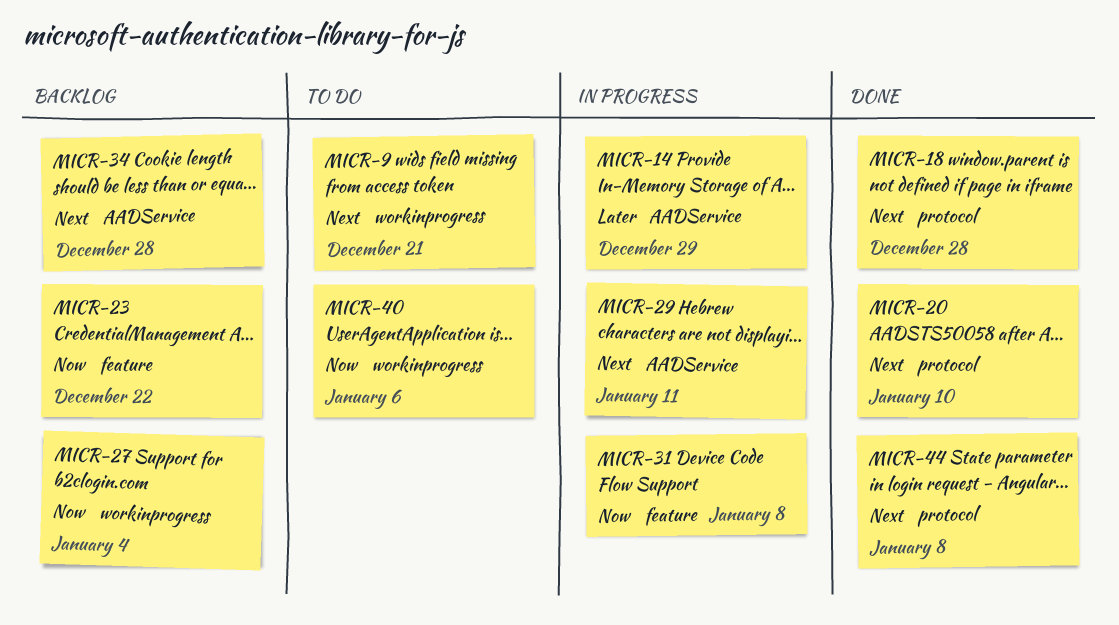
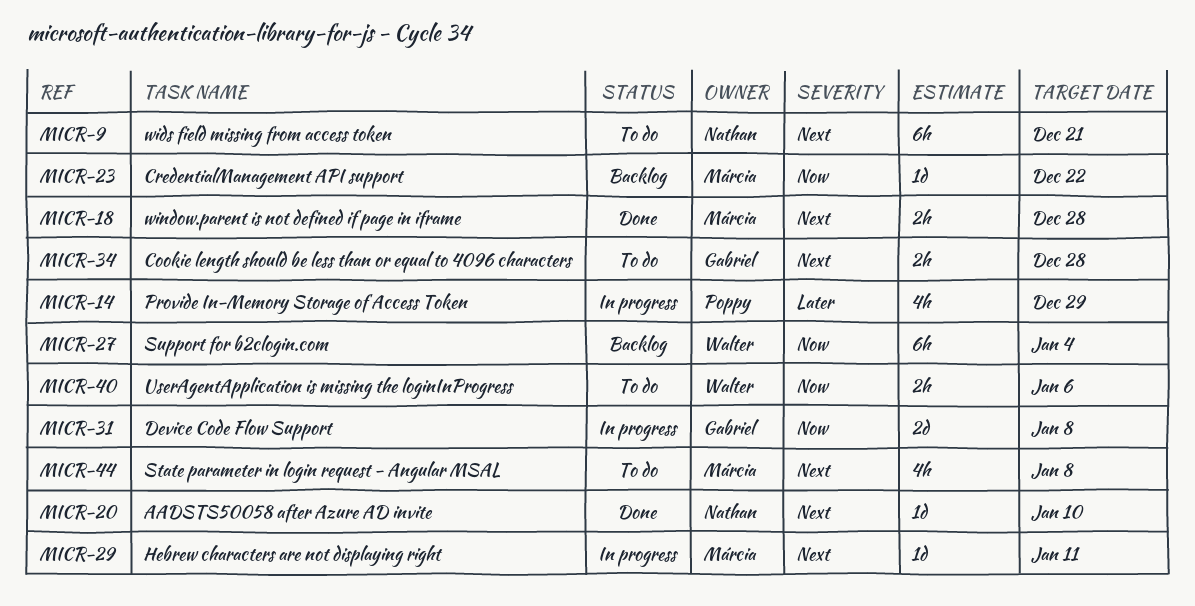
MICR-34, status: Backlog -> To do
MICR-44, status: Done -> To do

